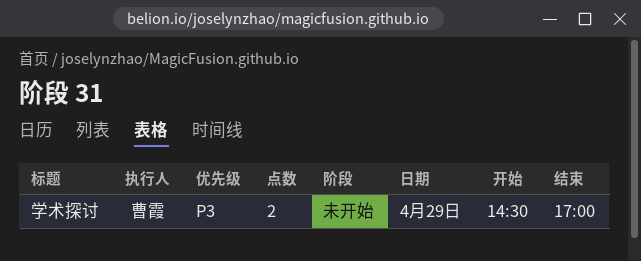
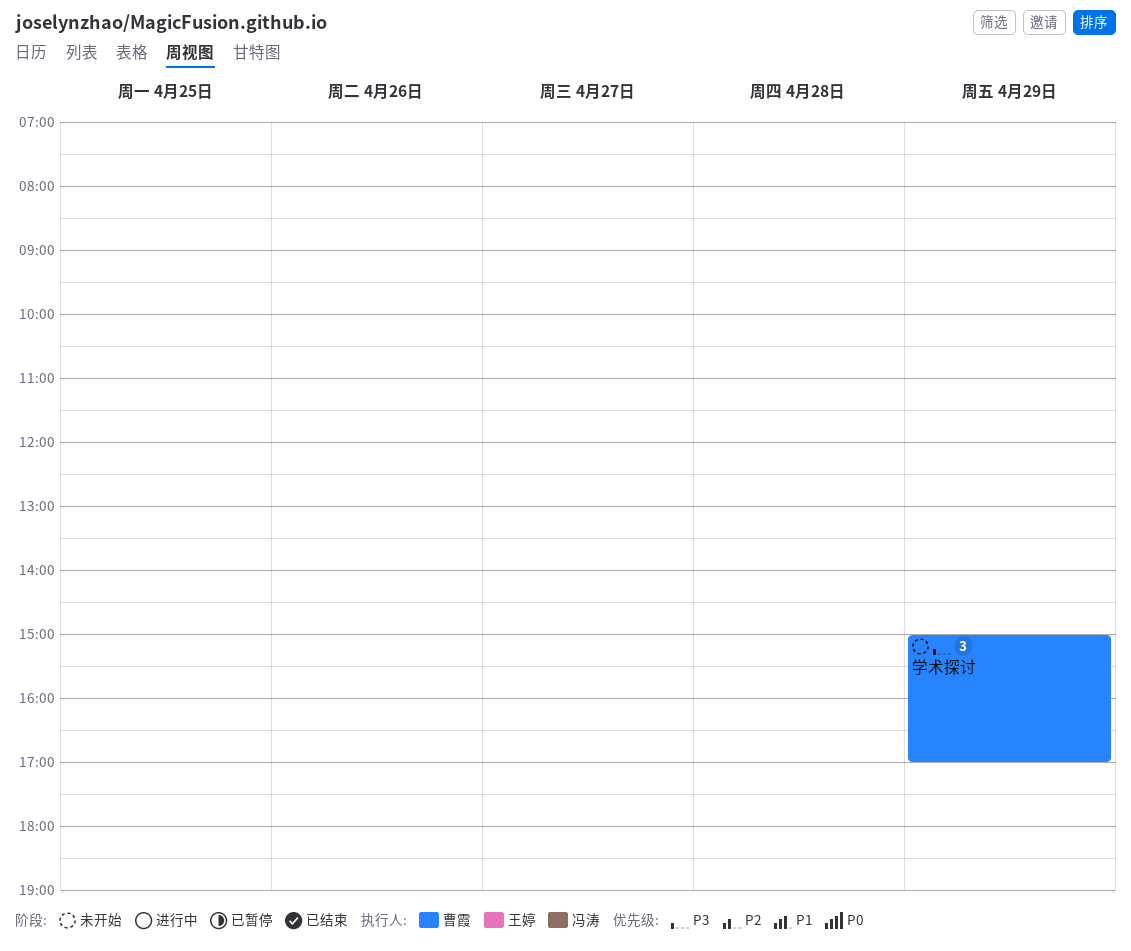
学术探讨, estimate: 2 -> 3
学术探讨, begins: 14:30 -> 15:00

